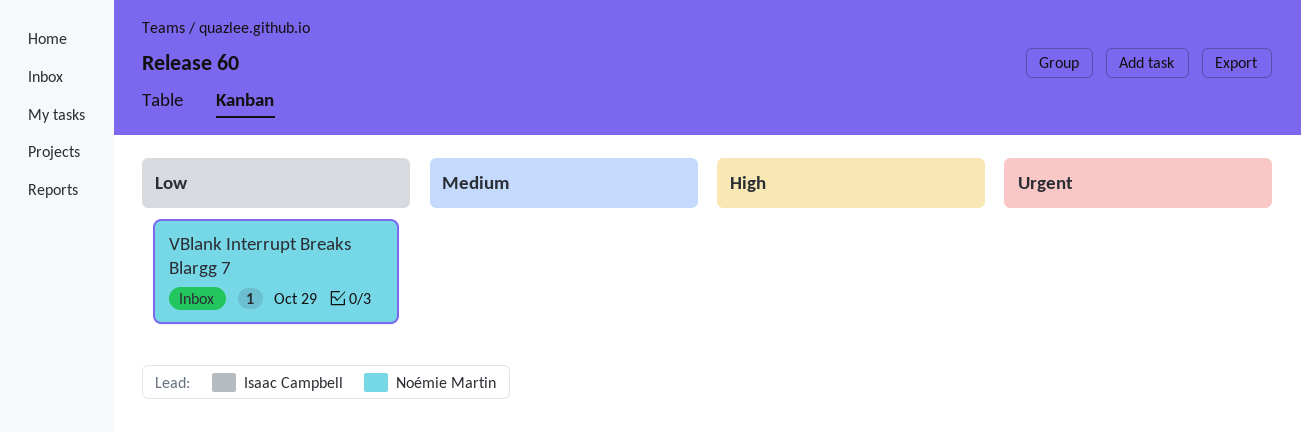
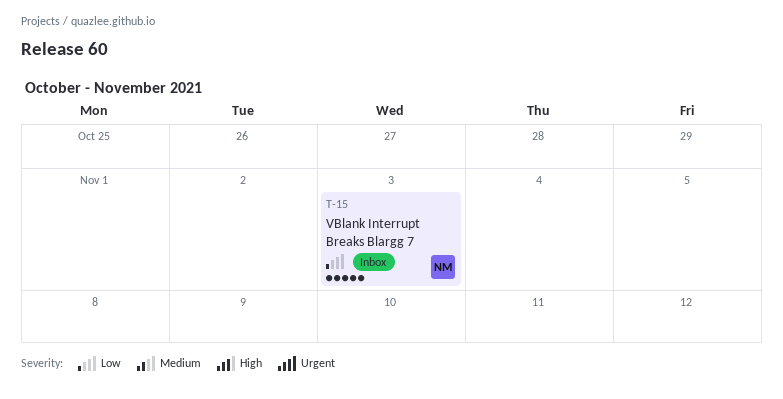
VBlank Interrupt Breaks Blargg 7, estimate: 1 -> 5
VBlank Interrupt Breaks Blargg 7, due: Oct 29 -> Nov 3

